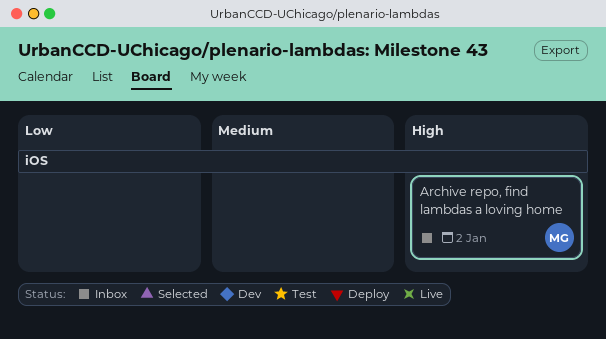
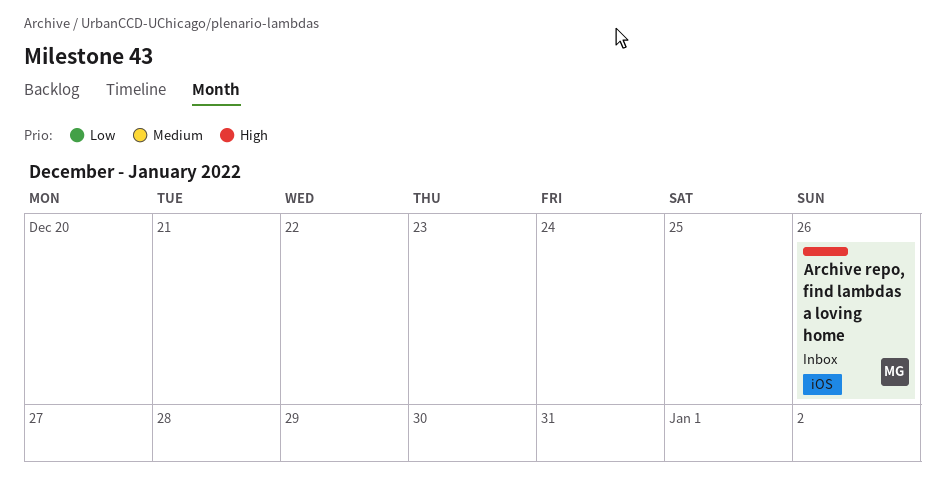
Archive repo, find lambdas a loving home, due: Jan 2 -> Dec 26

